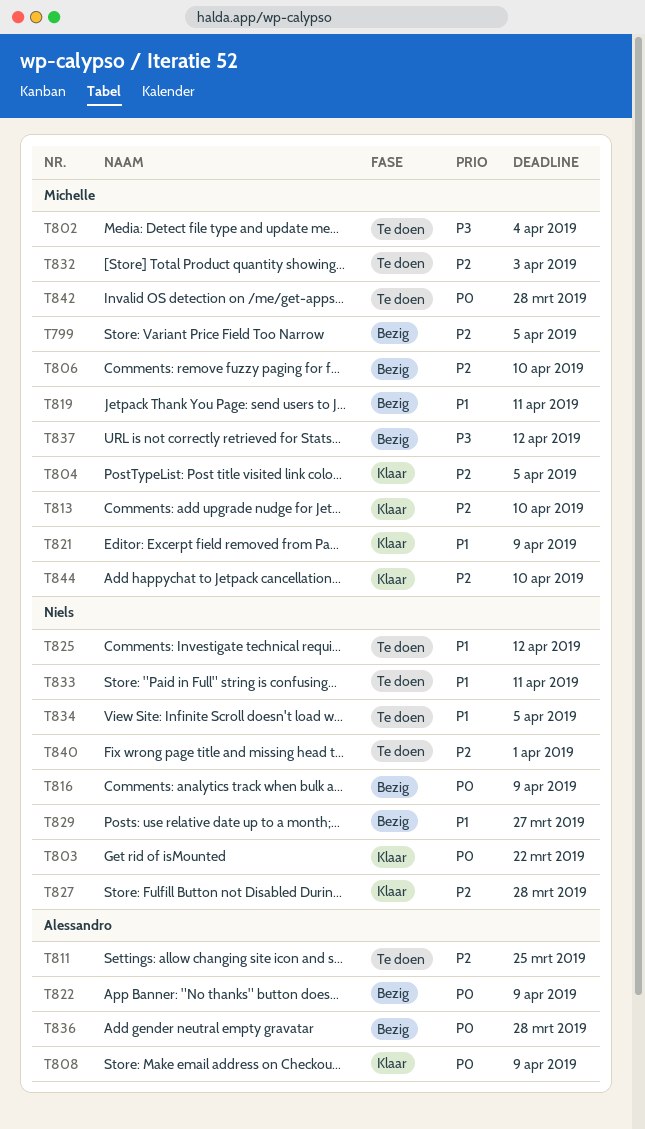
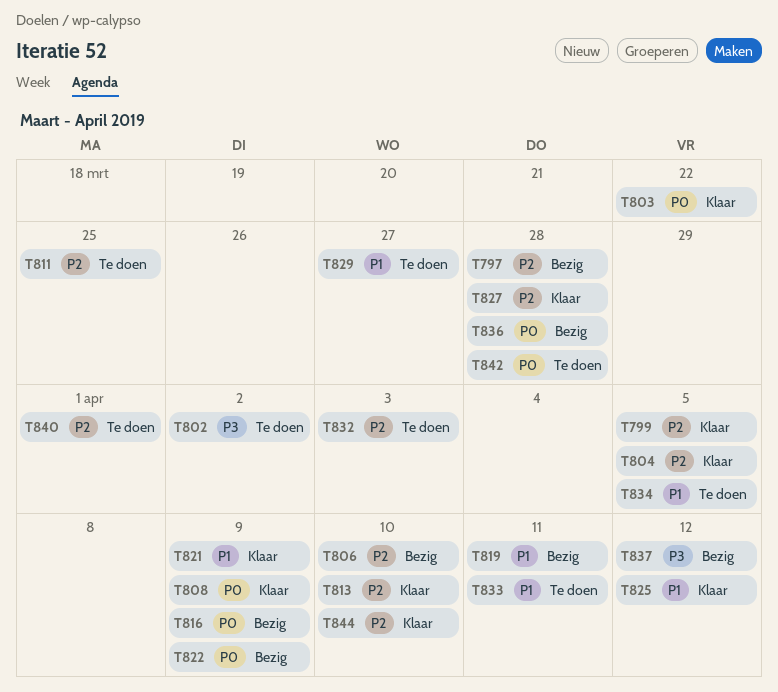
T797: none -> present
T799, status: Bezig -> Klaar
T802, due: Apr 4 -> Apr 2
T825, status: Te doen -> Klaar
T829, status: Bezig -> Te doen

